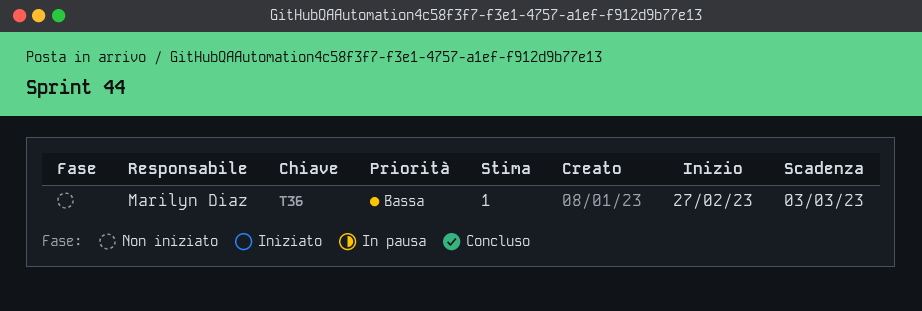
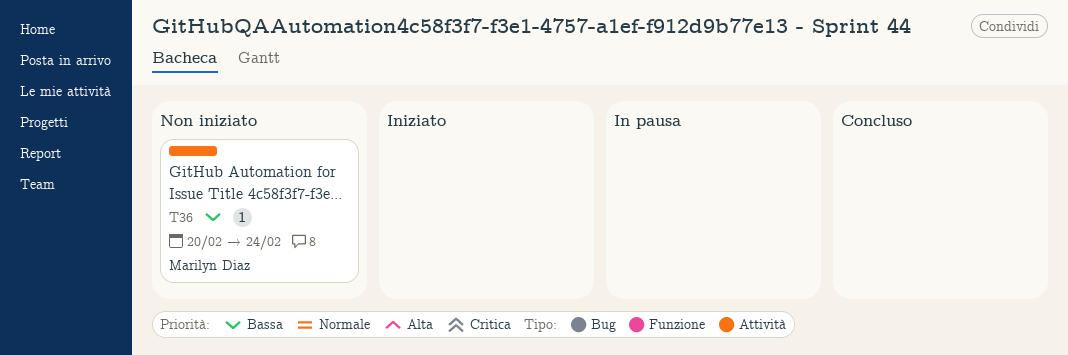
T36, start: Feb 27 -> Feb 20
T36, due: Mar 3 -> Feb 24

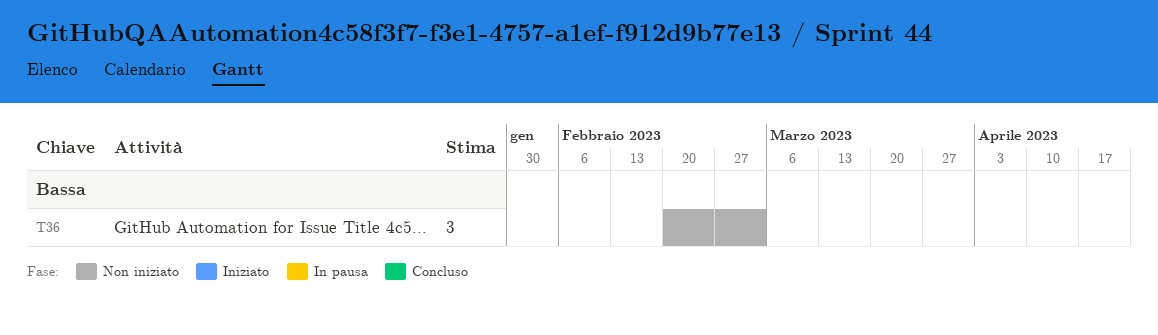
T36, estimate: 1 -> 3
T36, due: Feb 24 -> Mar 3

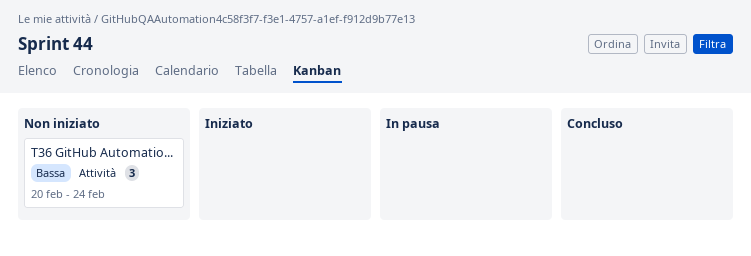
T36, due: Mar 3 -> Feb 24

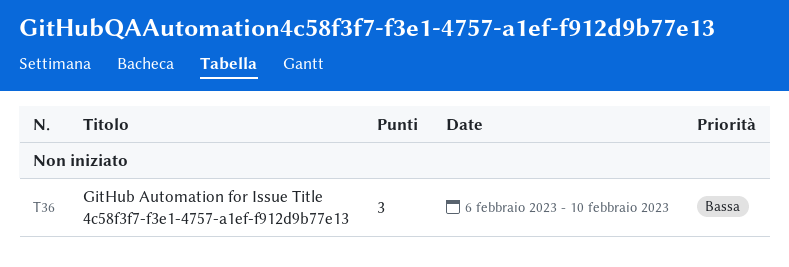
T36, start: Feb 20 -> Feb 6
T36, due: Feb 24 -> Feb 10

